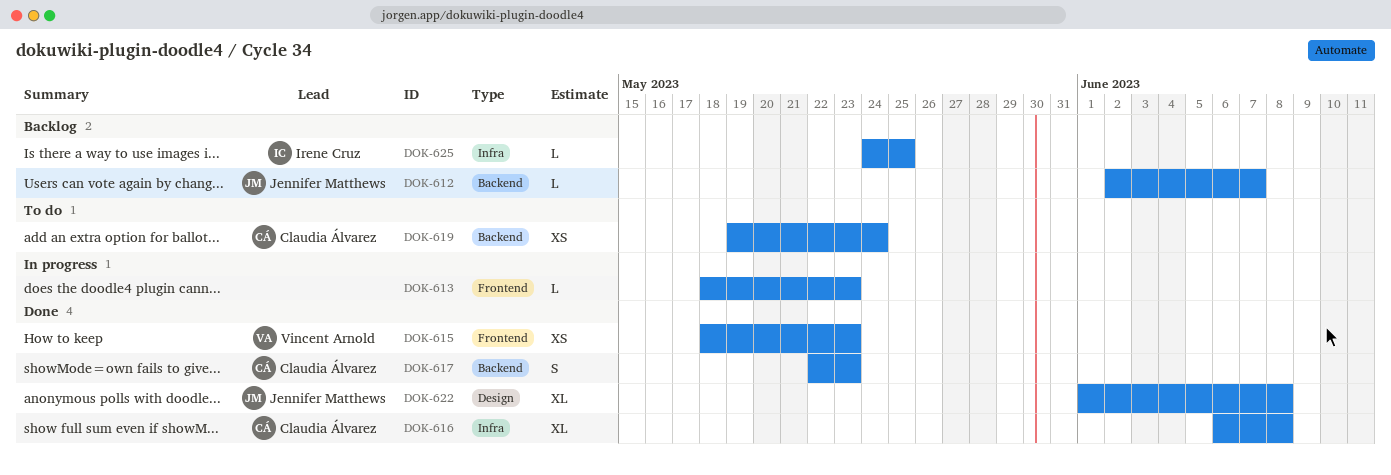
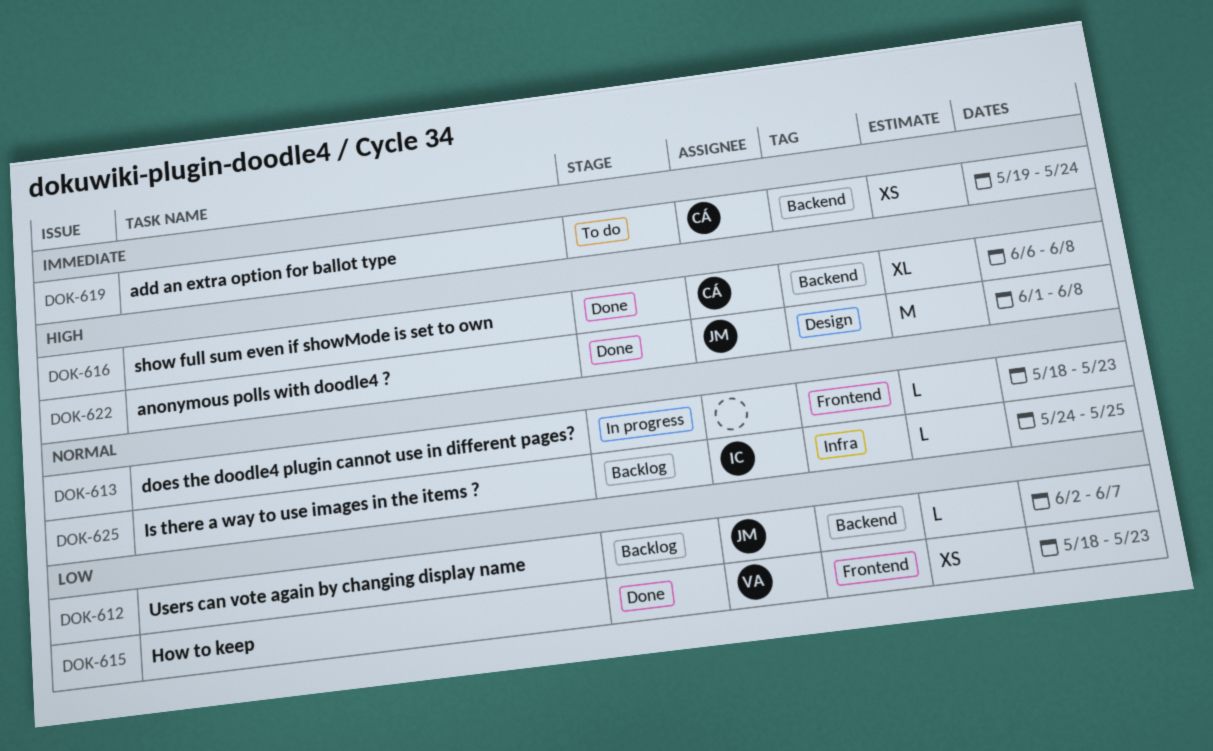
DOK-616, label: Infra -> Backend
DOK-617: present -> none
DOK-622, estimate: XL -> M

